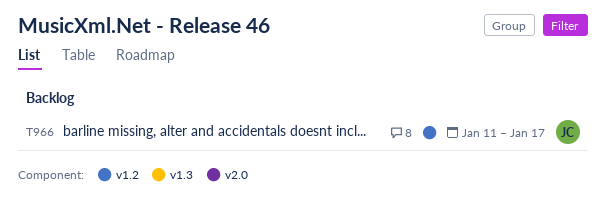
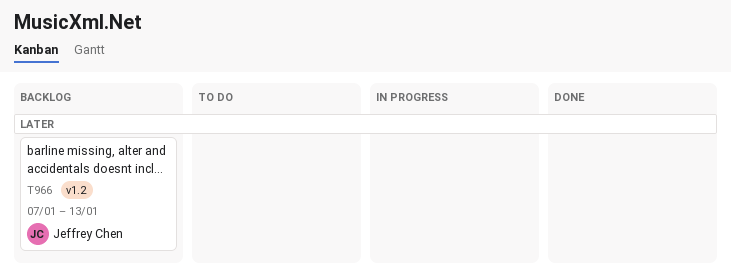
T966, start: Jan 11 -> Jan 7
T966, due: Jan 17 -> Jan 13

